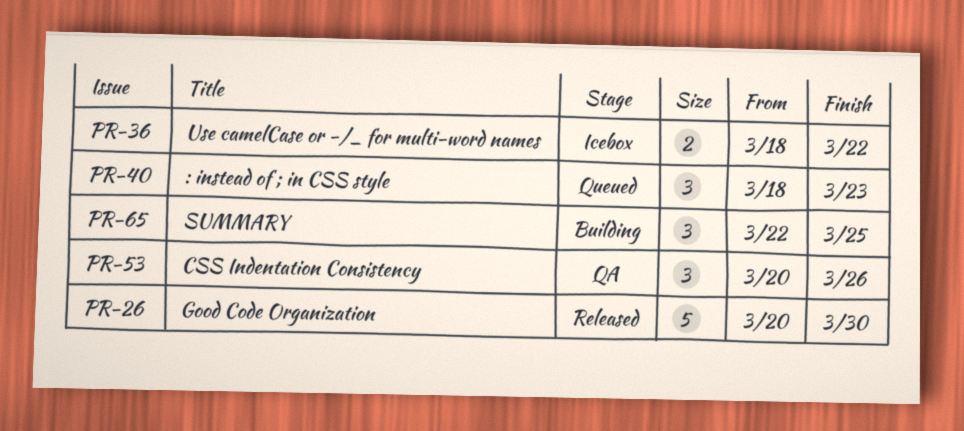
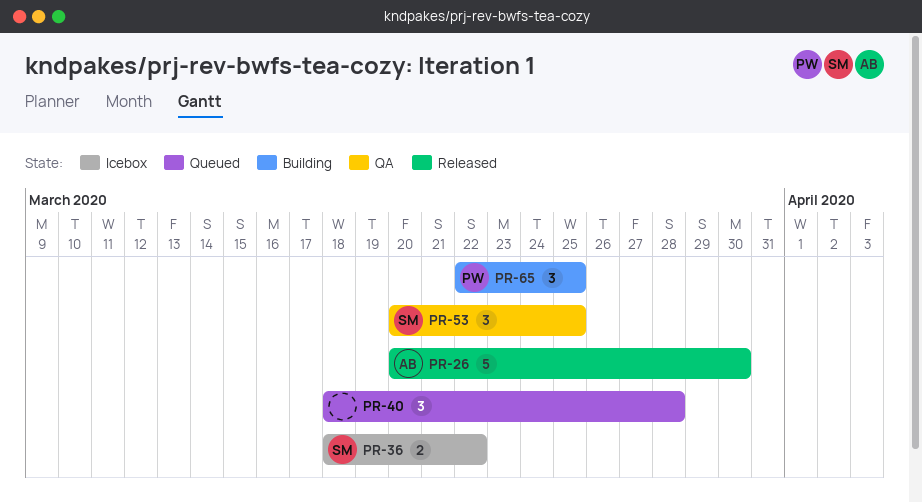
PR-40, due: Mar 23 -> Mar 28
PR-53, due: Mar 26 -> Mar 25

